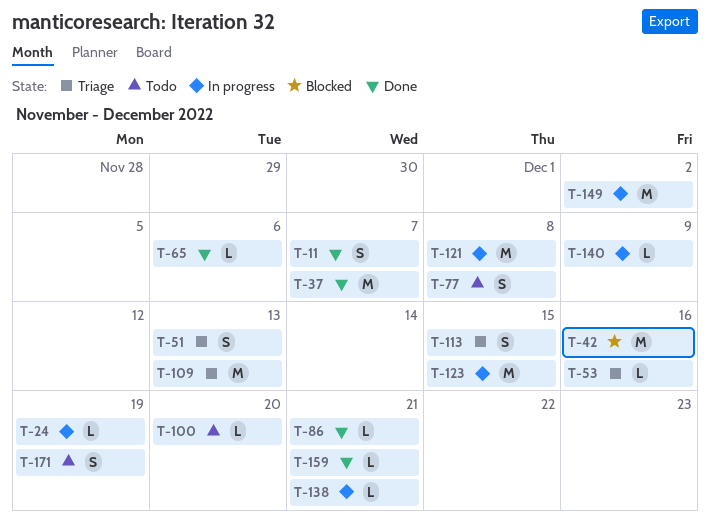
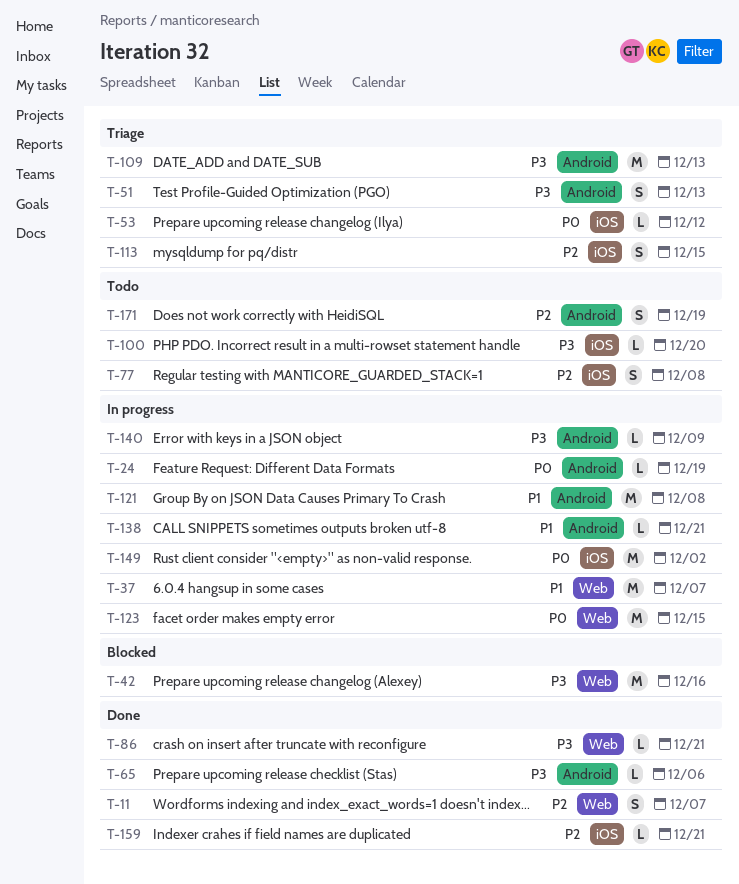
T-37, status: Done -> In progress
T-53, due: Dec 16 -> Dec 12

